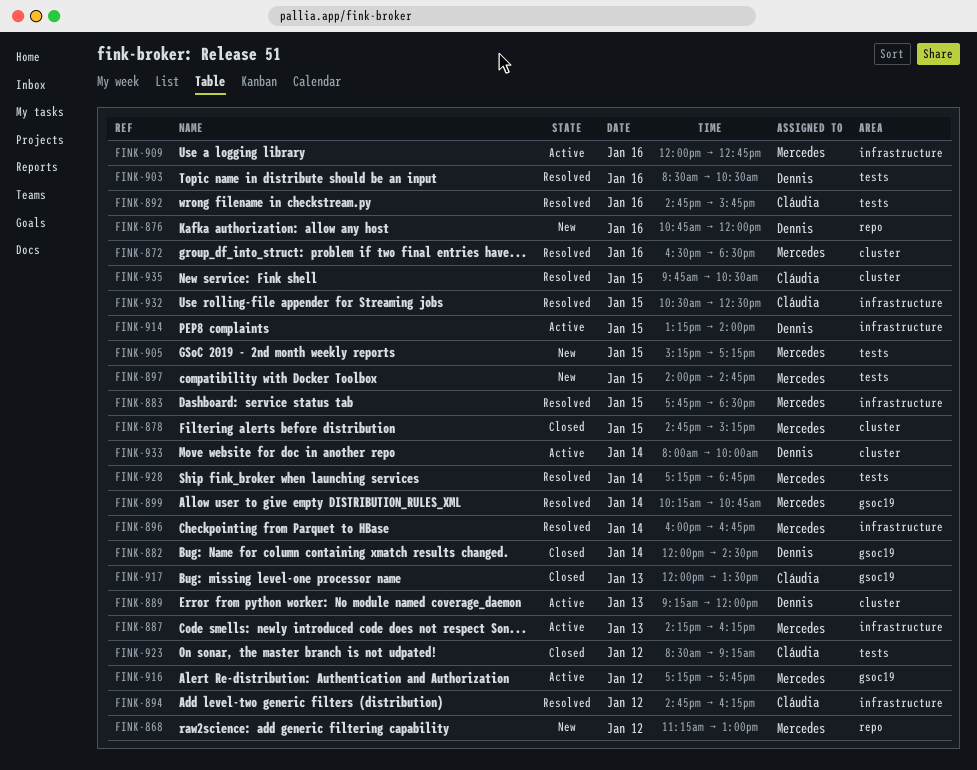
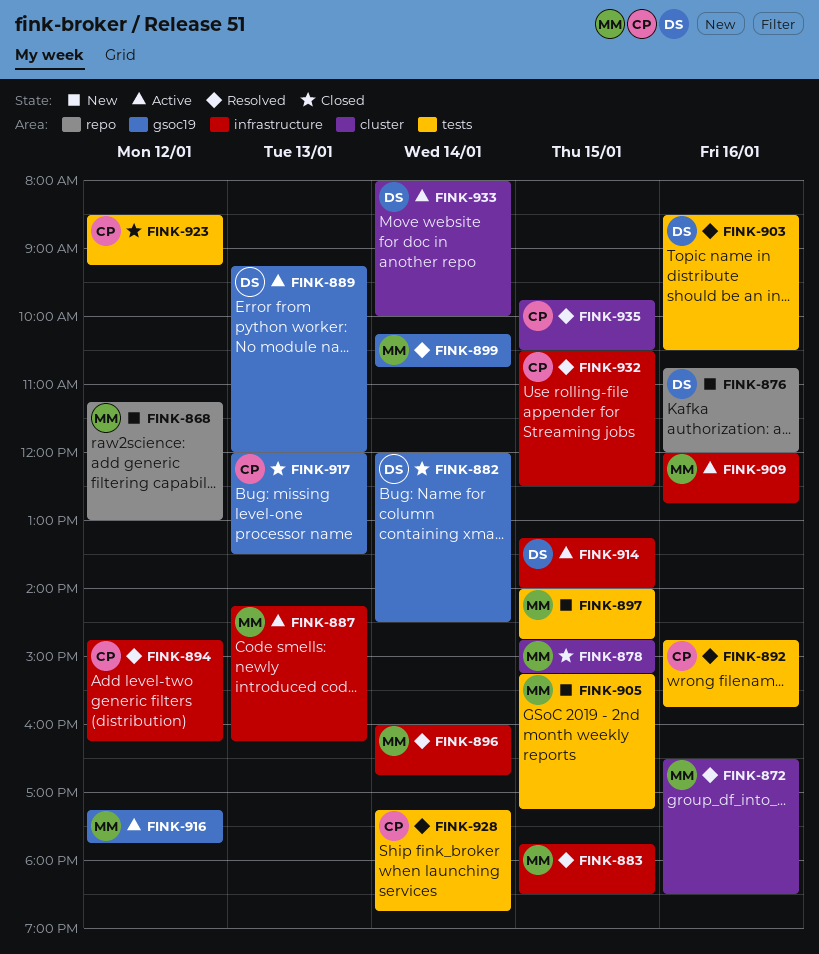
FINK-889, label: cluster -> gsoc19
FINK-928, owner: Mercedes -> Cláudia

